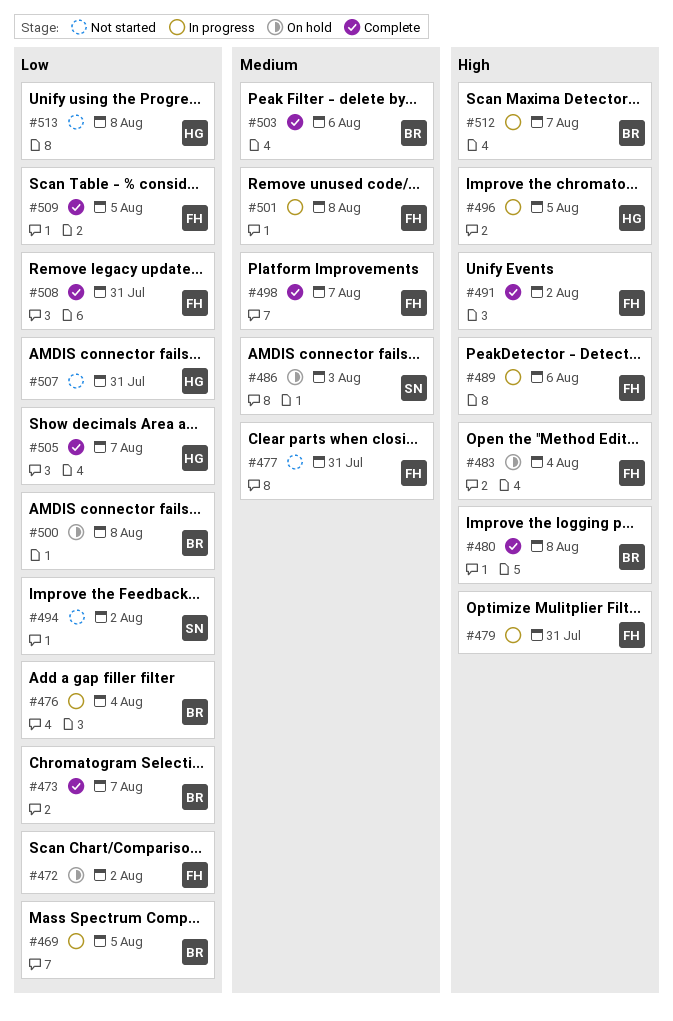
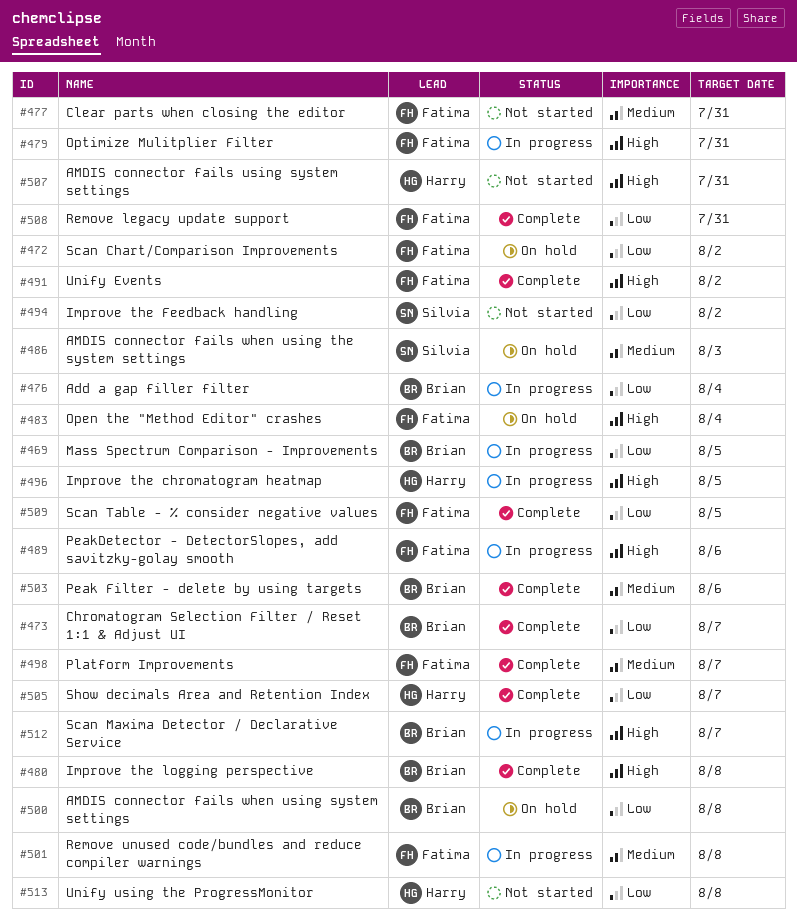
#507, priority: Low -> High

